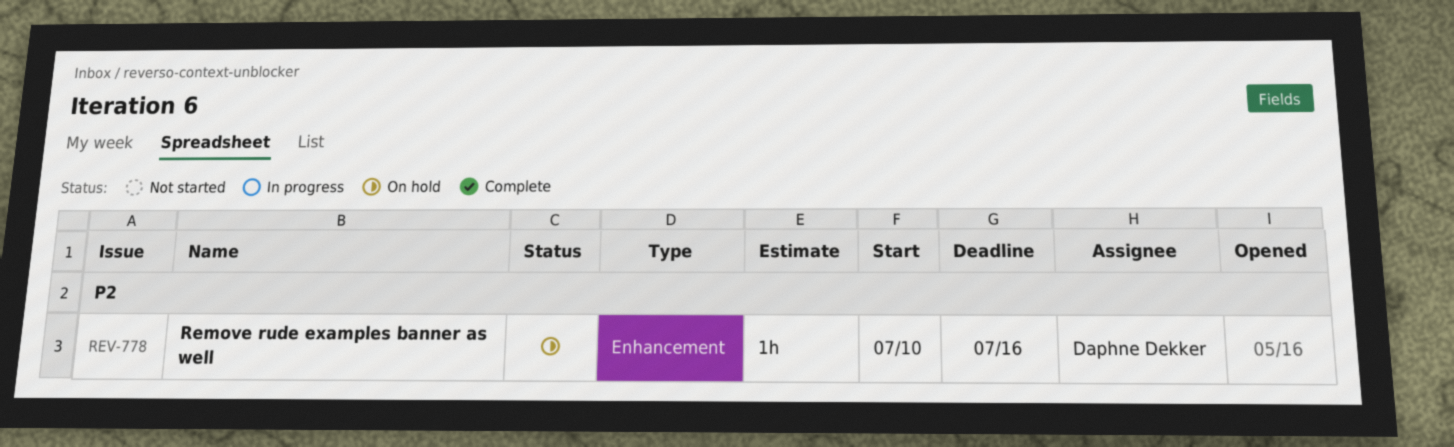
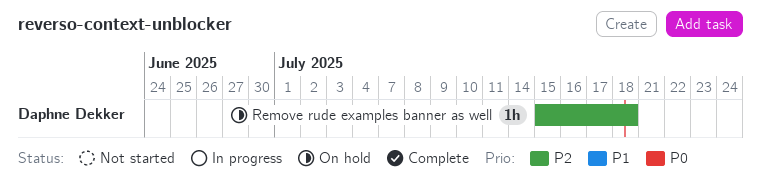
Remove rude examples banner as well, start: Jul 10 -> Jul 15
Remove rude examples banner as well, due: Jul 16 -> Jul 18

